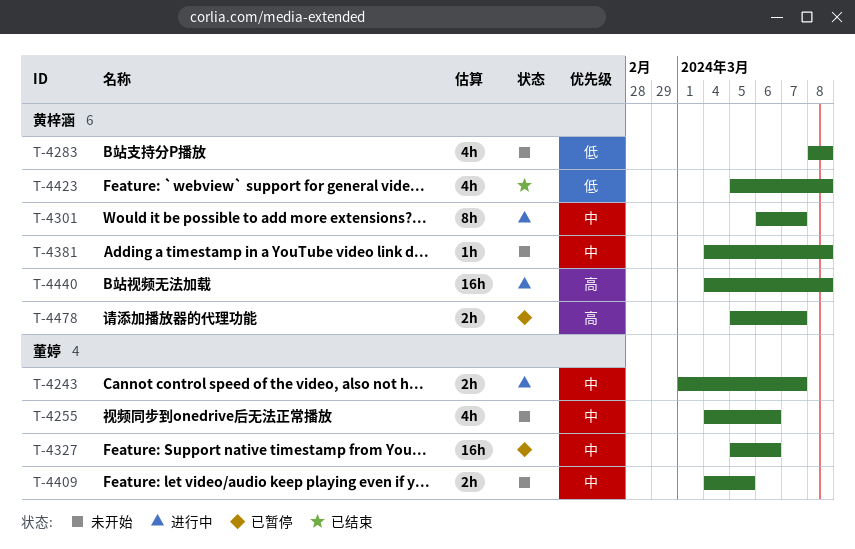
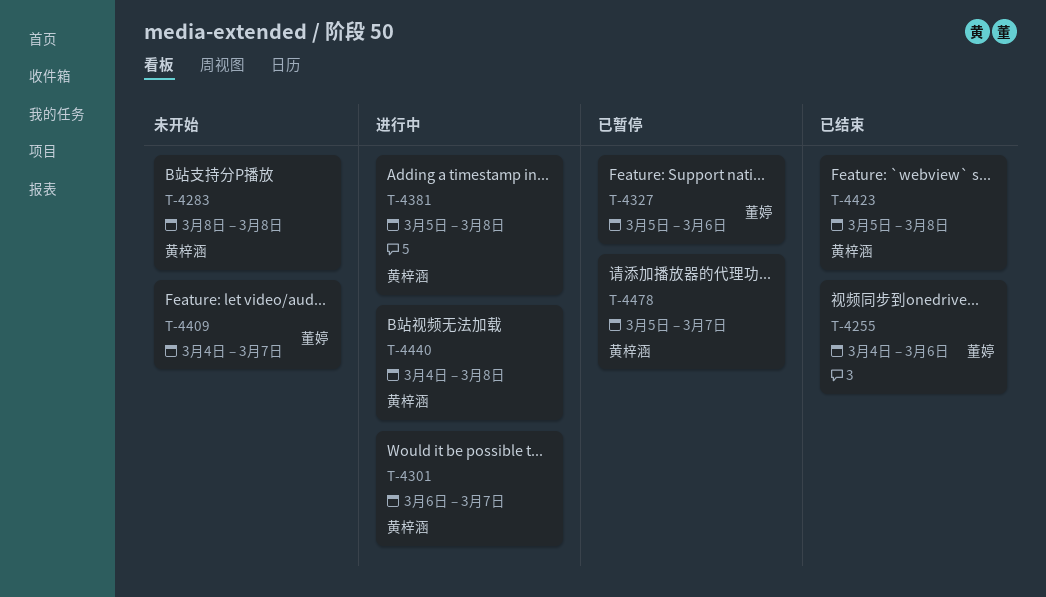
T-4243: present -> none
T-4255, status: 未开始 -> 已结束
T-4381, status: 未开始 -> 进行中
T-4381, start: Mar 4 -> Mar 5
T-4409, due: Mar 5 -> Mar 7

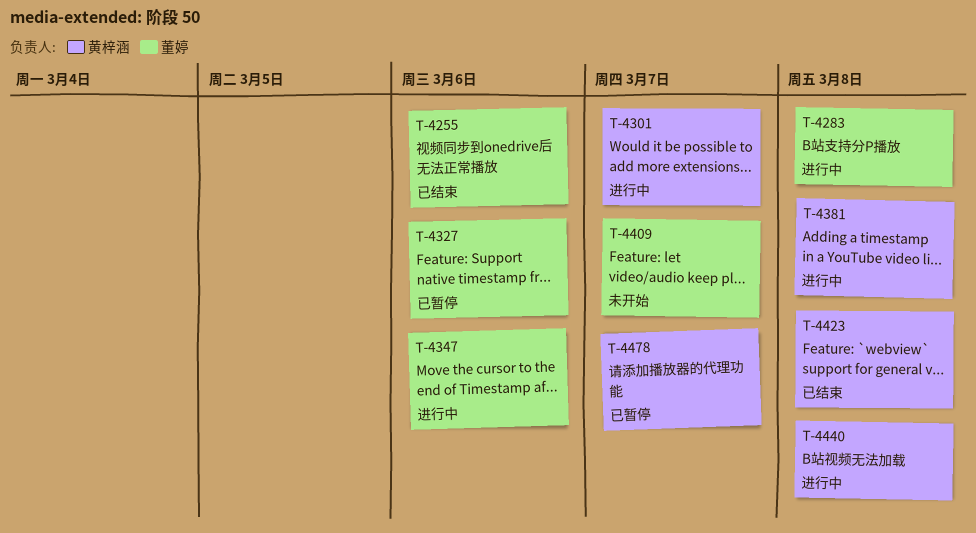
T-4283, status: 未开始 -> 进行中
T-4283, owner: 黄梓涵 -> 董婷
T-4347: none -> present

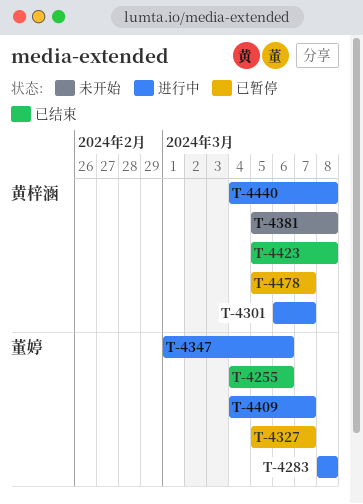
T-4327, due: Mar 6 -> Mar 7
T-4381, status: 进行中 -> 未开始
T-4409, status: 未开始 -> 进行中

